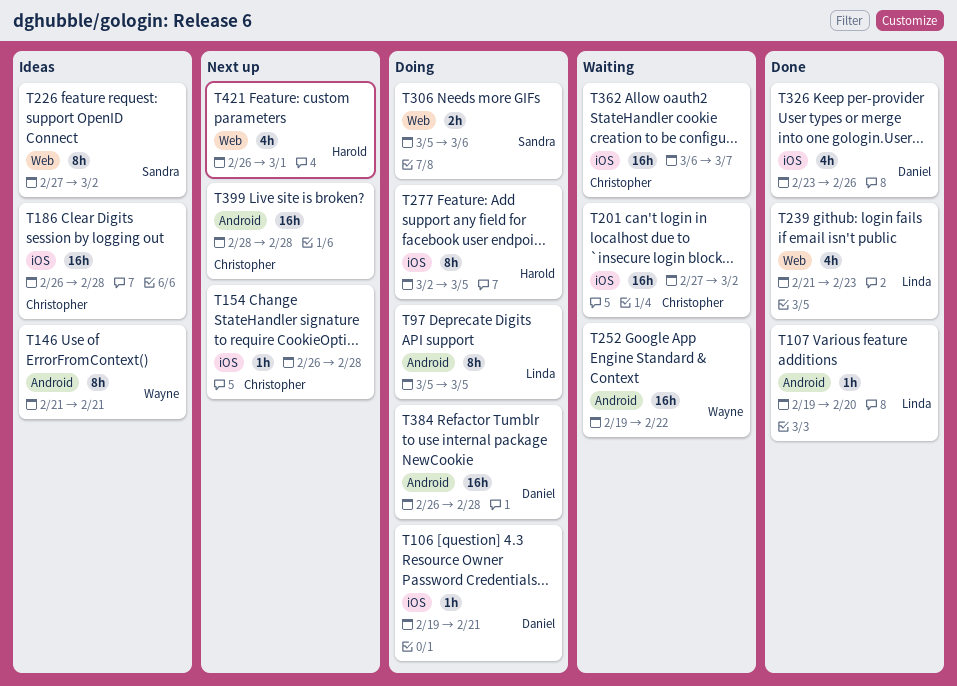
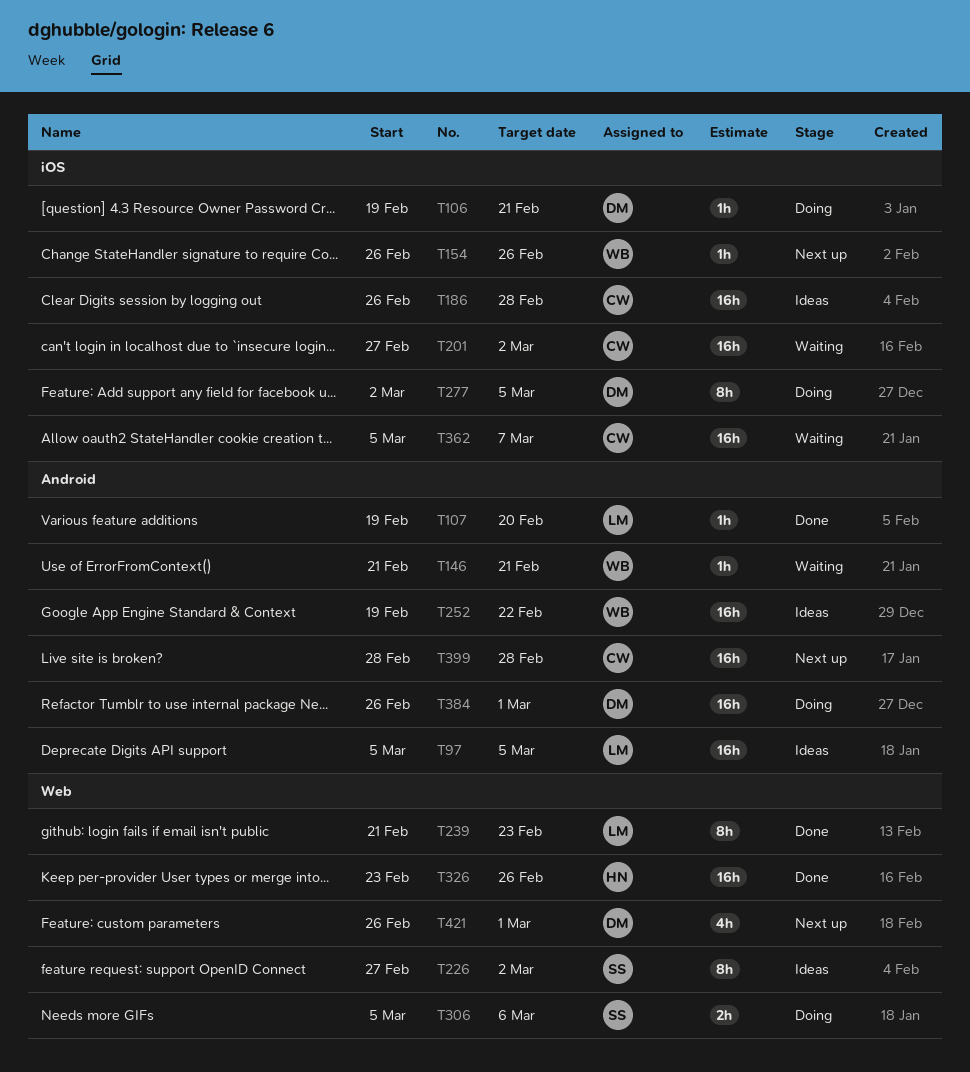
T97, status: Doing -> Ideas
T97, estimate: 8h -> 16h
T146, status: Ideas -> Waiting
T146, estimate: 8h -> 1h
T154, owner: Christopher -> Wayne
T154, due: Feb 28 -> Feb 26
T239, estimate: 4h -> 8h
T252, status: Waiting -> Ideas
T277, owner: Harold -> Daniel
T326, owner: Daniel -> Harold
T326, label: iOS -> Web
T326, estimate: 4h -> 16h
T362, start: Mar 6 -> Mar 5
T384, due: Feb 28 -> Mar 1
T421, owner: Harold -> Daniel

